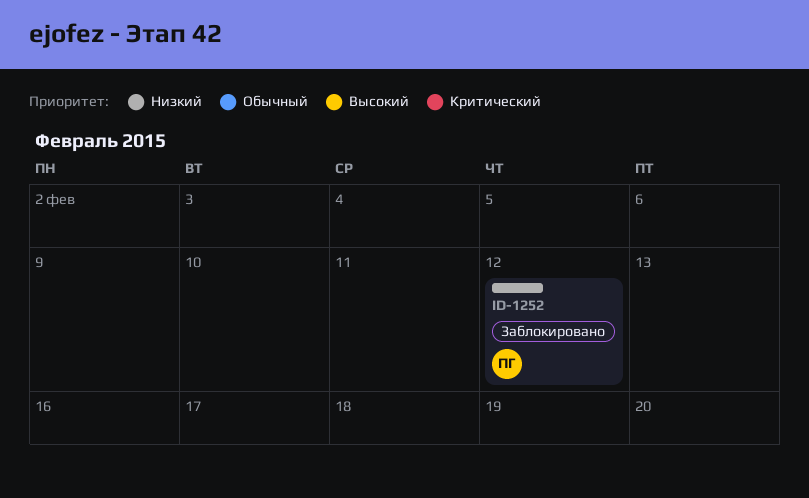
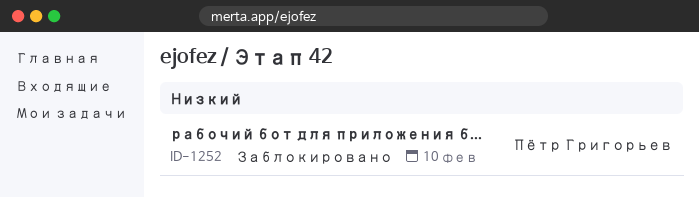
ID-1252, due: Feb 12 -> Feb 10

